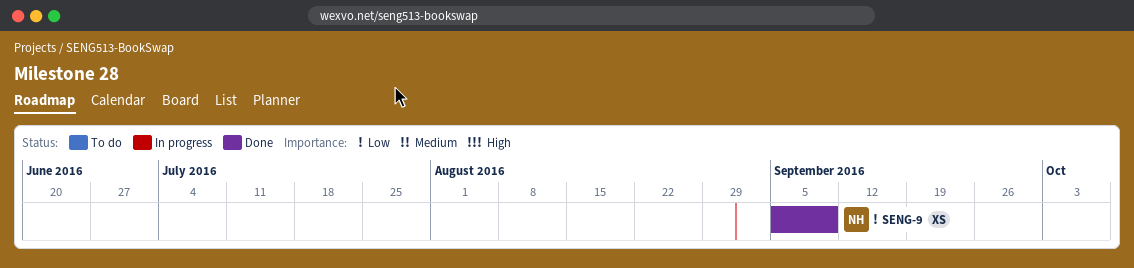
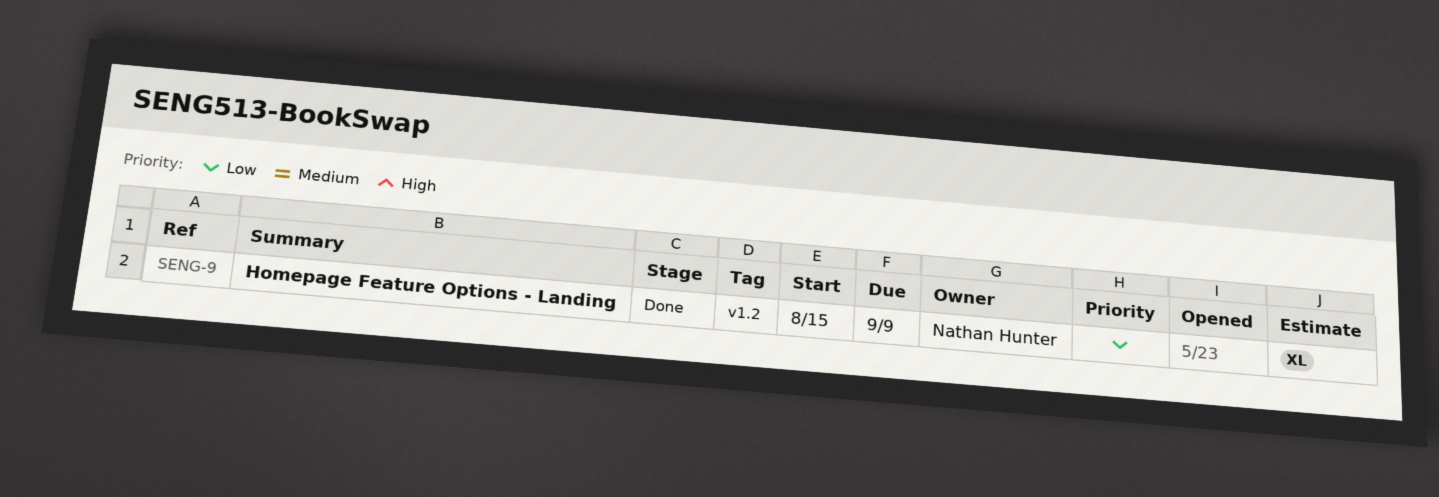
SENG-9, estimate: XS -> XL
SENG-9, start: Sep 5 -> Aug 15

